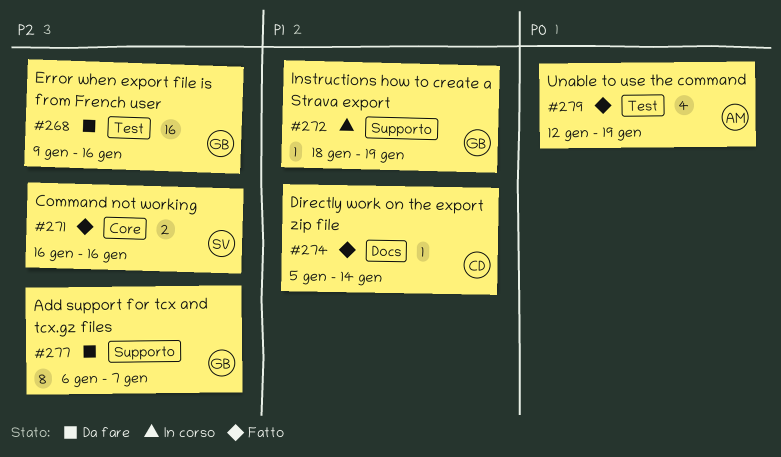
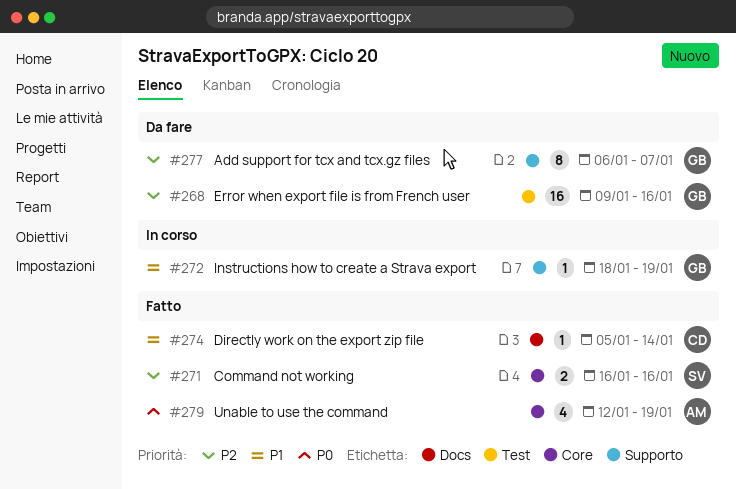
#279, label: Test -> Core

